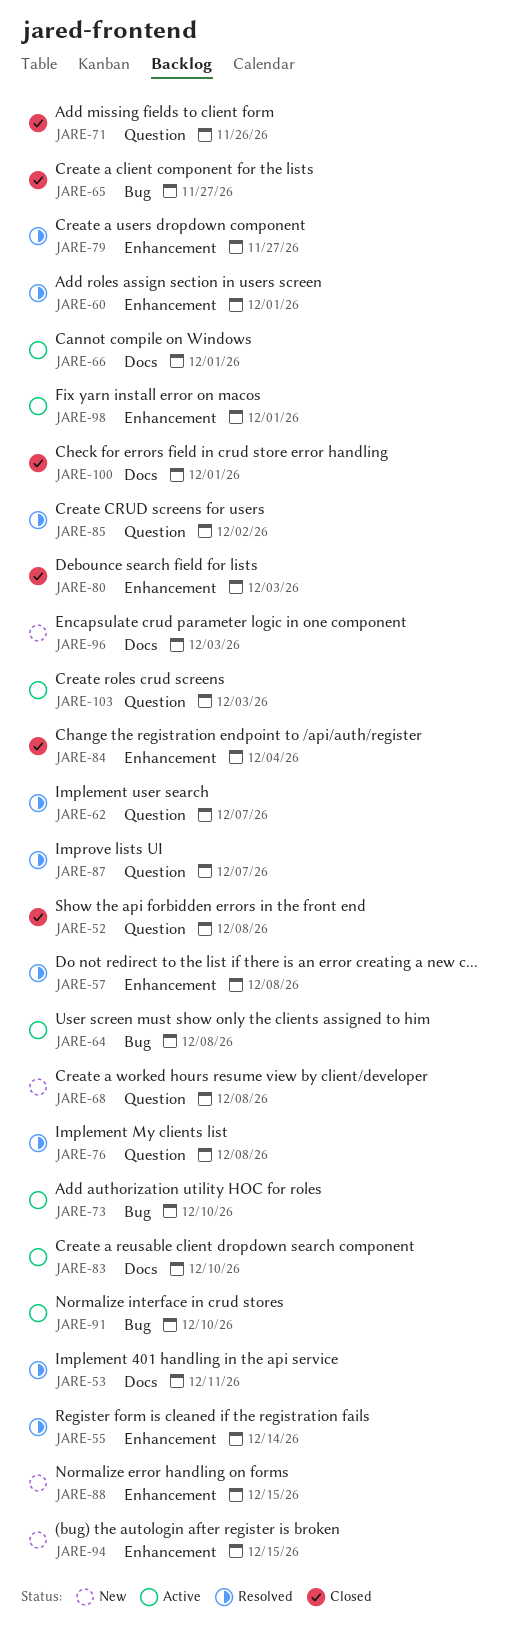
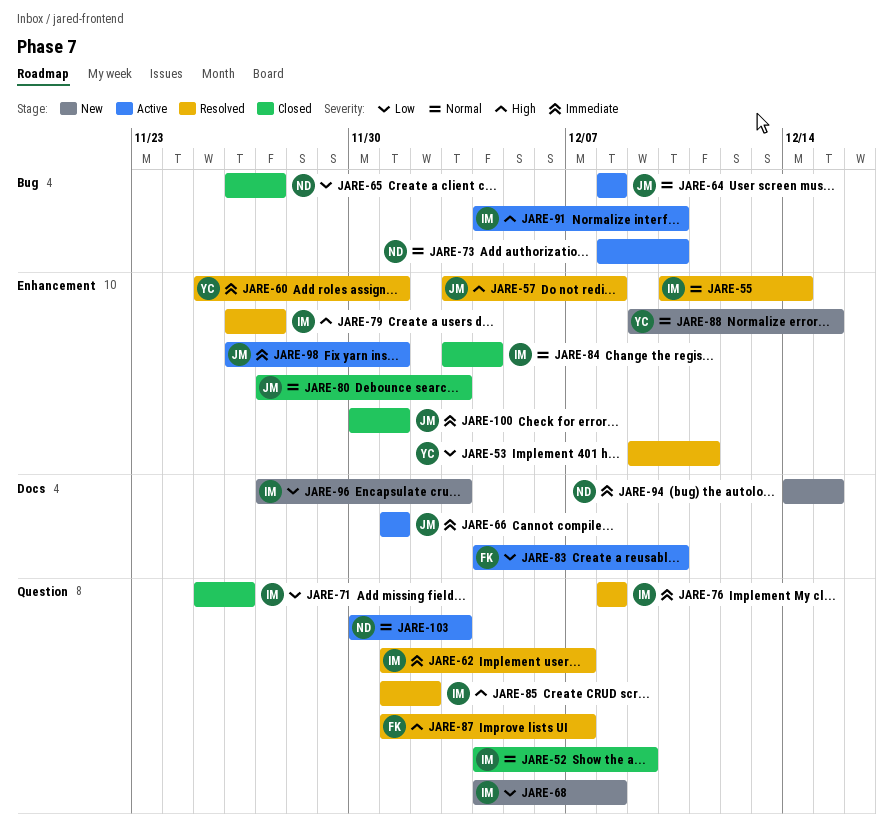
JARE-52, due: Dec 8 -> Dec 9
JARE-53, label: Docs -> Enhancement
JARE-94, label: Enhancement -> Docs
JARE-100, label: Docs -> Enhancement

